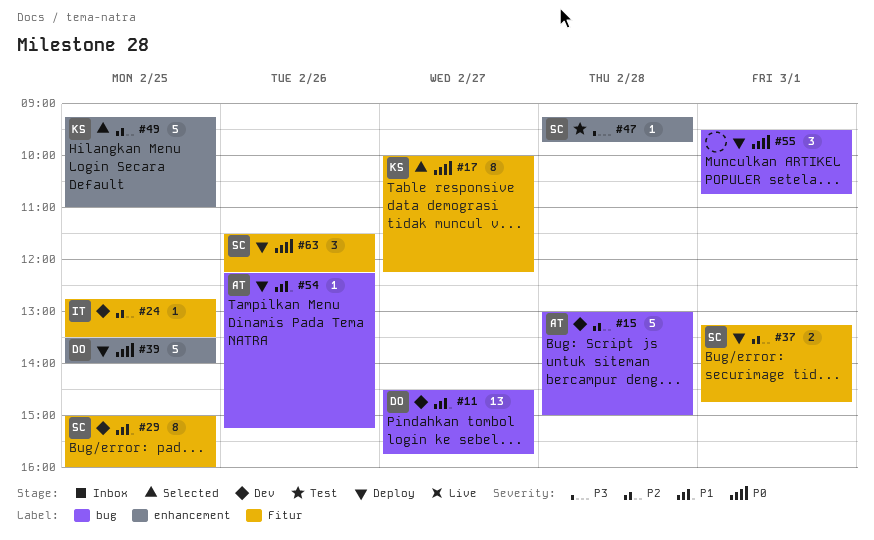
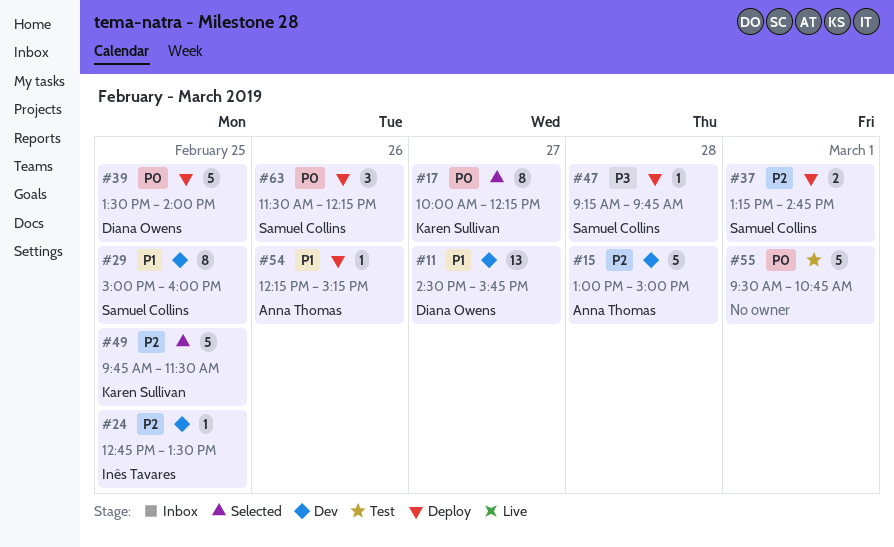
#47, status: Test -> Deploy
#49, begins: 09:15 -> 09:45
#49, ends: 11:00 -> 11:30
#55, status: Deploy -> Test
#55, estimate: 3 -> 5

